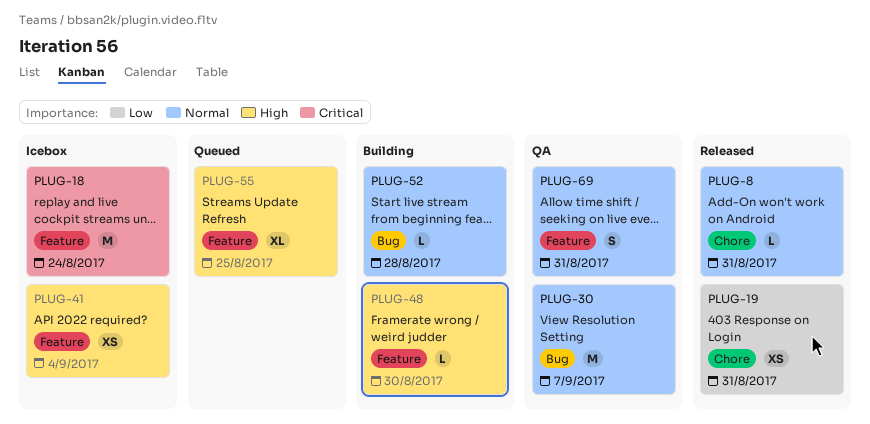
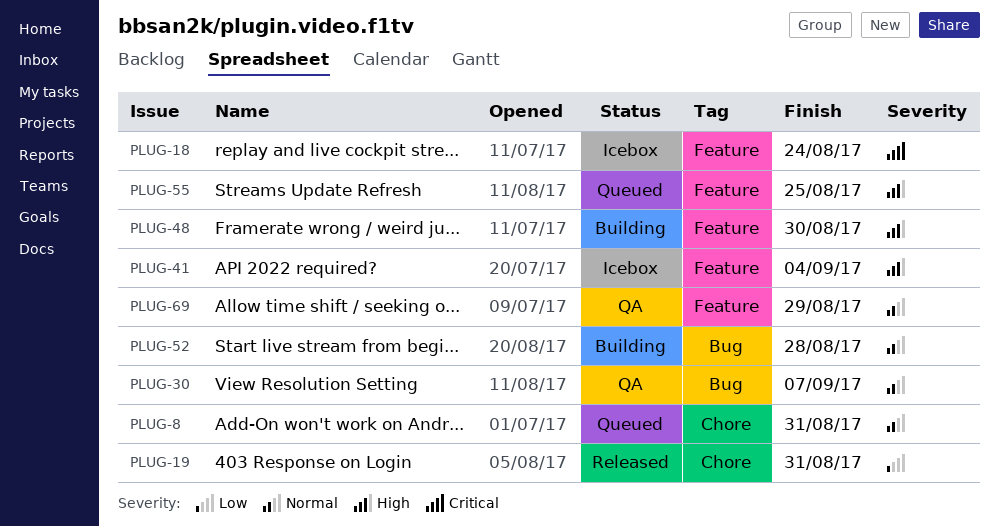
PLUG-8, status: Released -> Queued
PLUG-69, due: Aug 31 -> Aug 29

